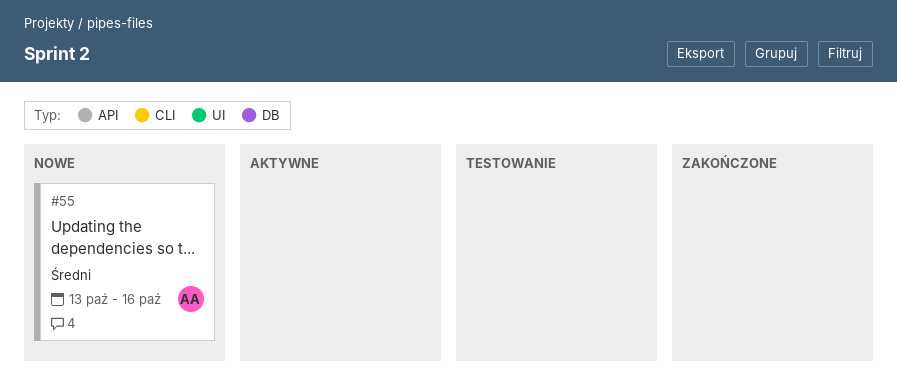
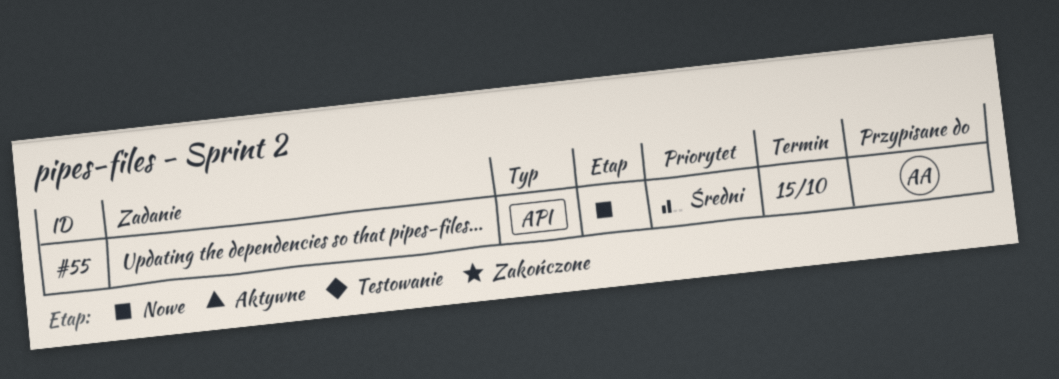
#55, due: Oct 16 -> Oct 15

